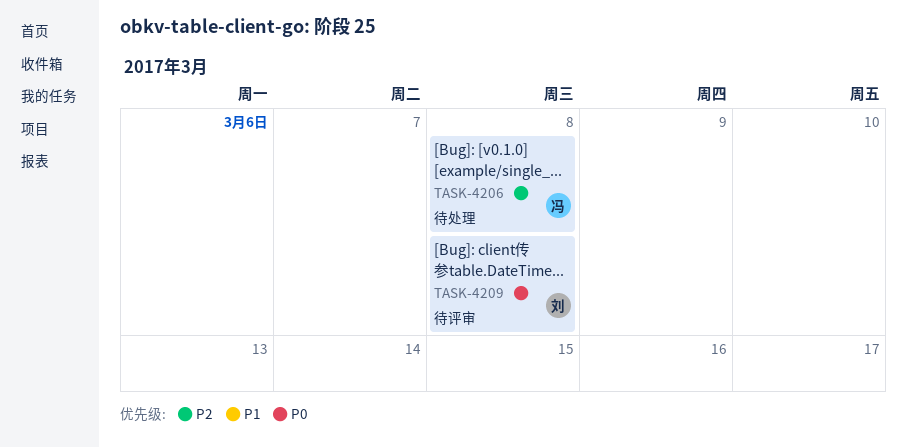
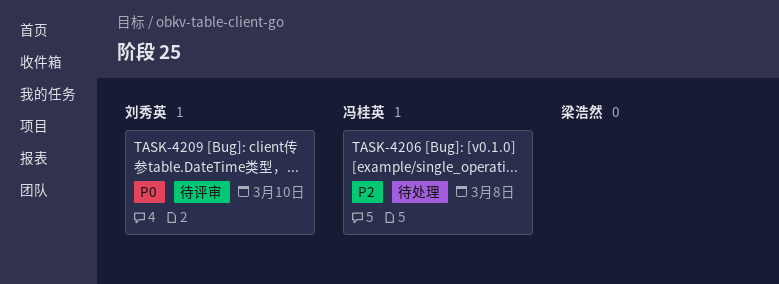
TASK-4209, due: Mar 8 -> Mar 10

